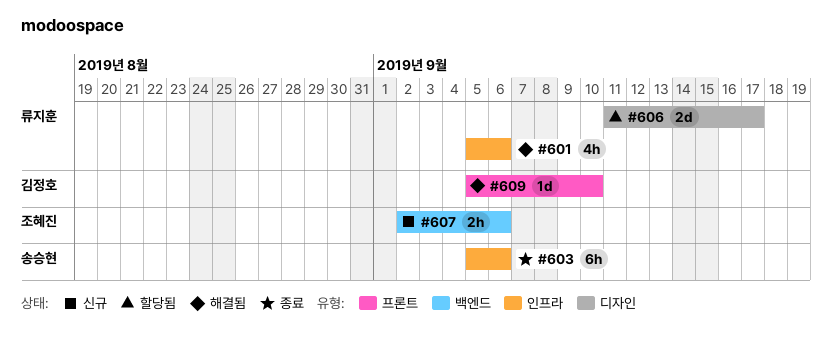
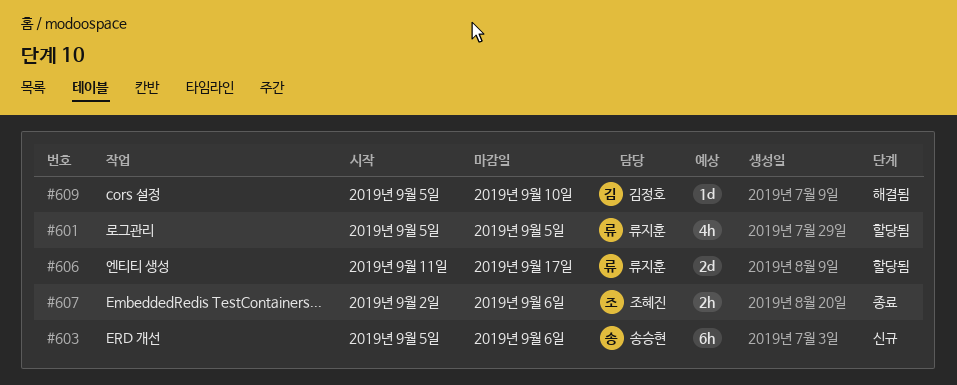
#601, status: 해결됨 -> 할당됨
#601, due: Sep 6 -> Sep 5
#603, status: 종료 -> 신규
#607, status: 신규 -> 종료

